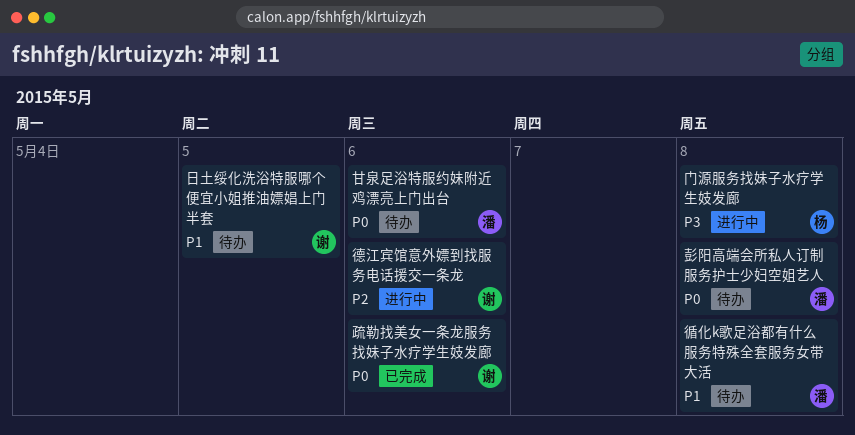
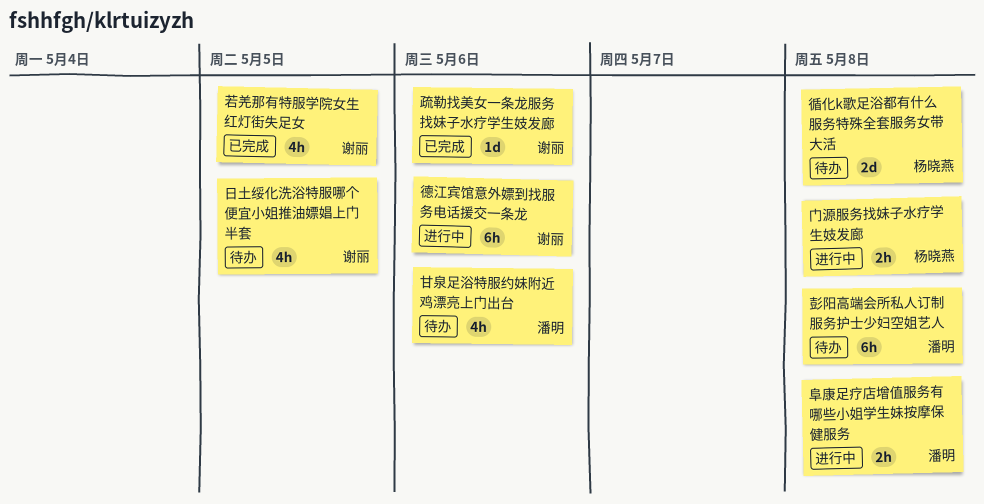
循化k歌足浴都有什么服务特殊全套服务女带大活, owner: 潘明 -> 杨晓燕
若羌那有特服学院女生红灯街失足女: none -> present
阜康足疗店增值服务有哪些小姐学生妹按摩保健服务: none -> present

